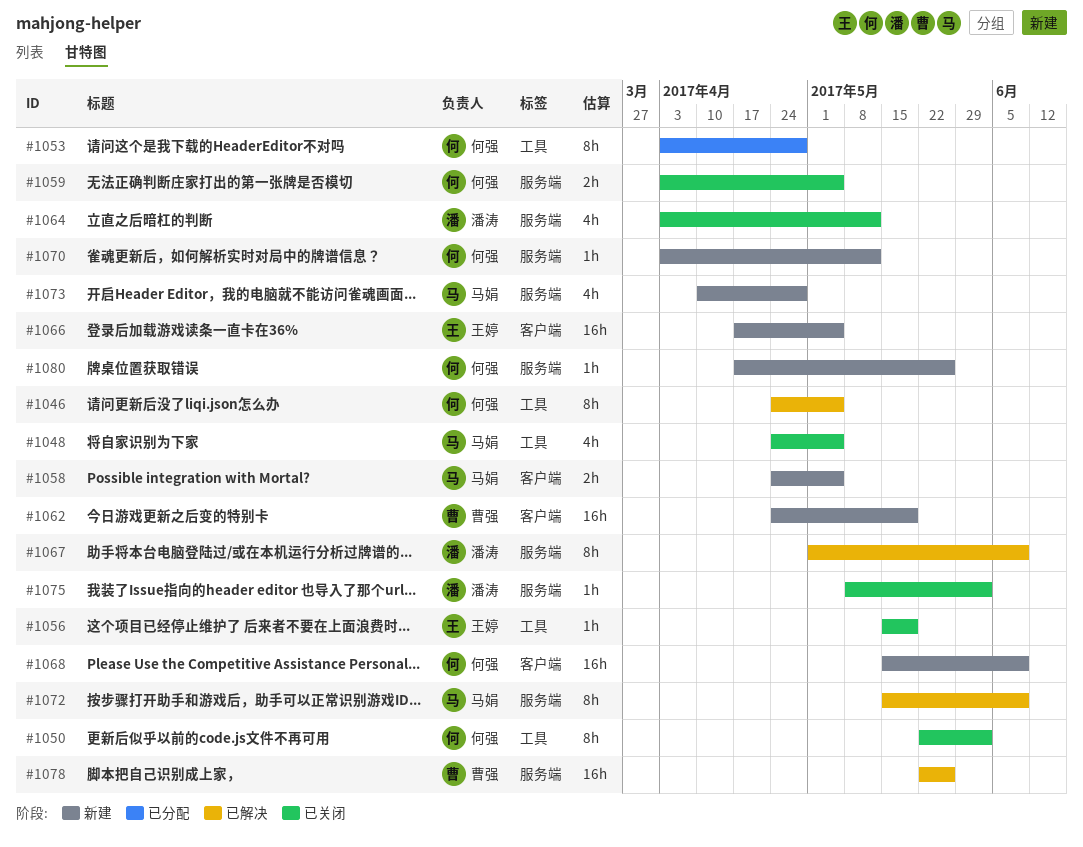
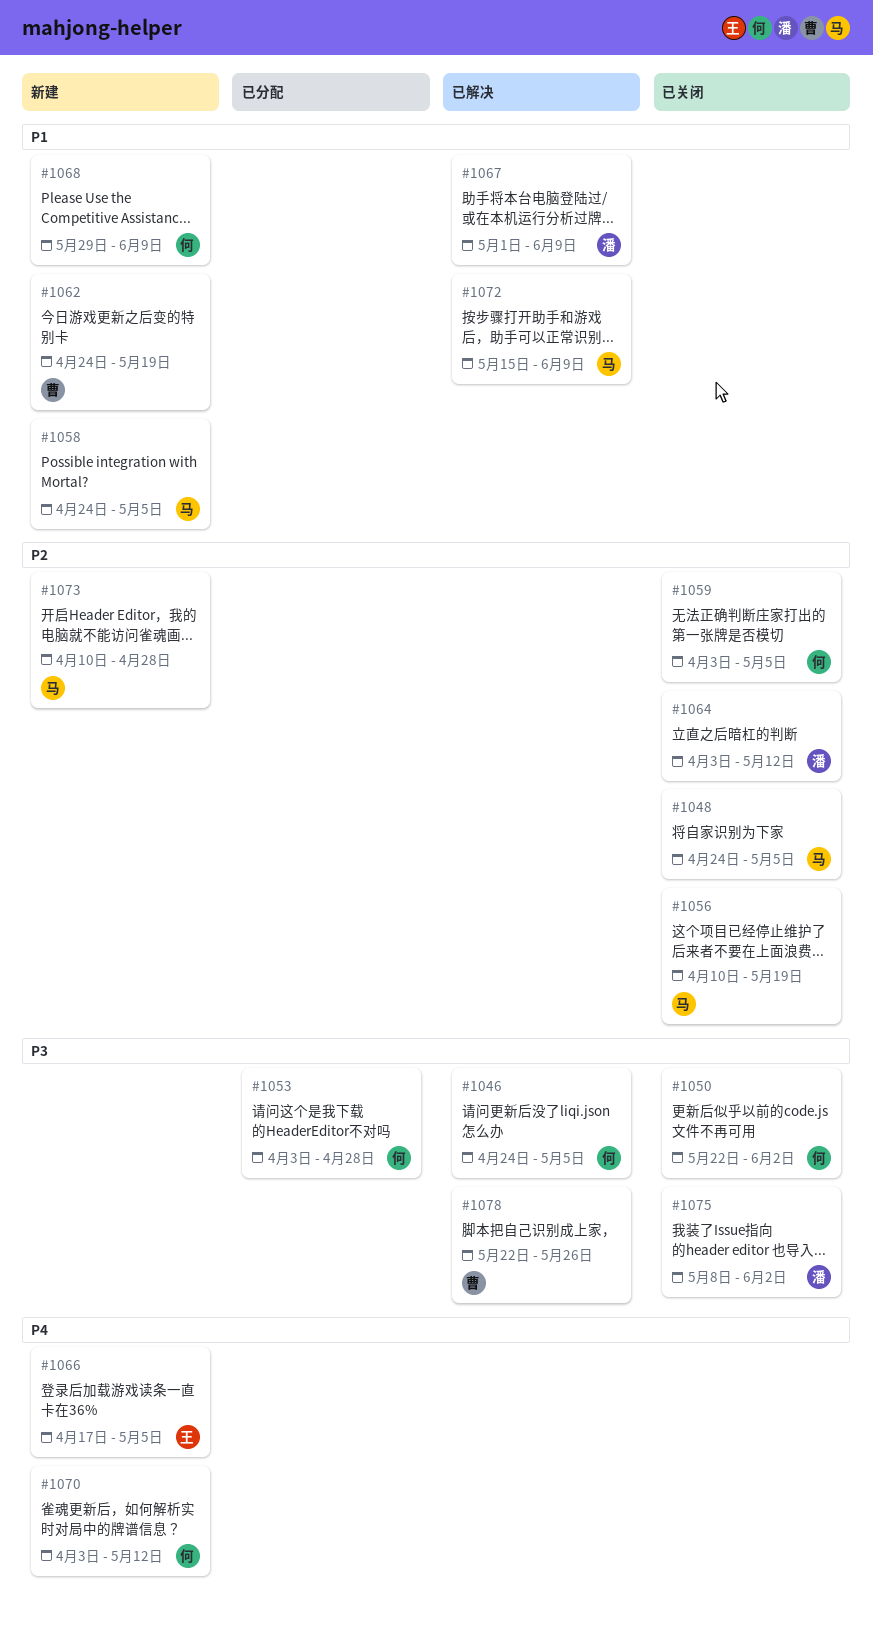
#1056, owner: 王婷 -> 马娟
#1056, start: May 15 -> Apr 10
#1068, start: May 15 -> May 29
#1080: present -> none

